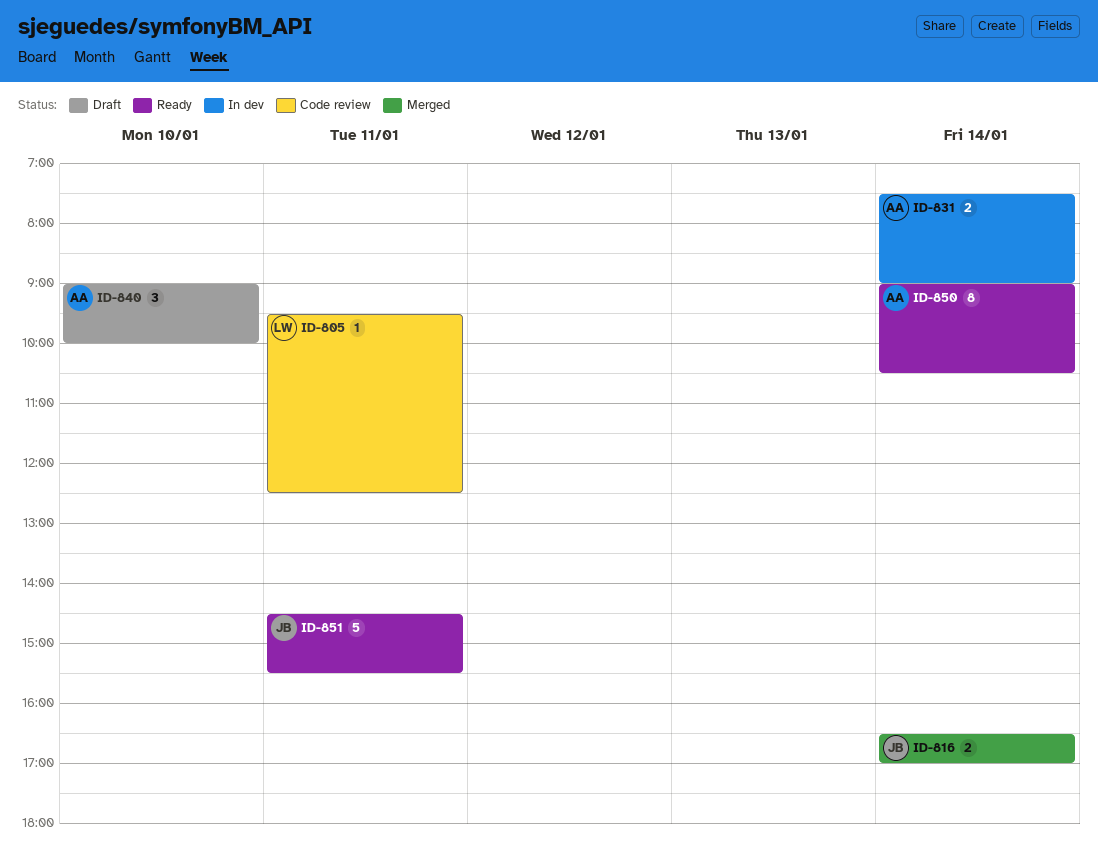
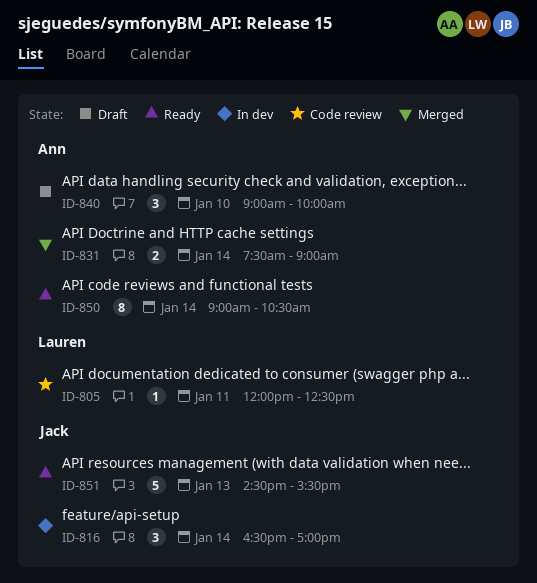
ID-805, begins: 09:30 -> 12:00
ID-816, status: Merged -> In dev
ID-816, estimate: 2 -> 3
ID-831, status: In dev -> Merged
ID-851, day: Jan 11 -> Jan 13

